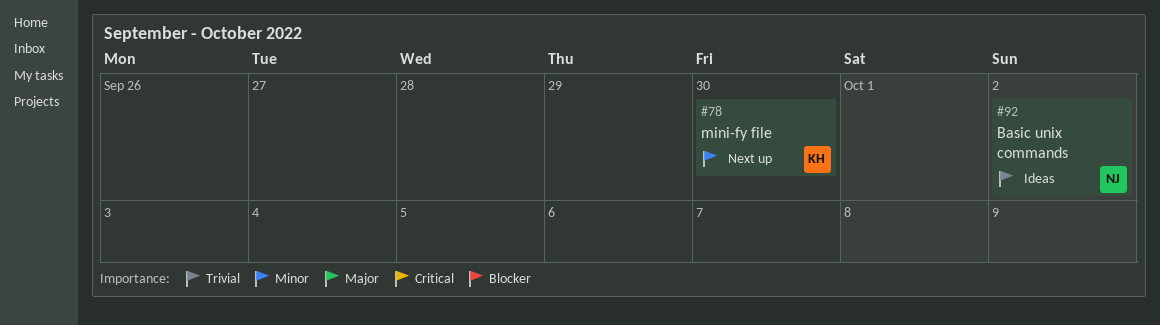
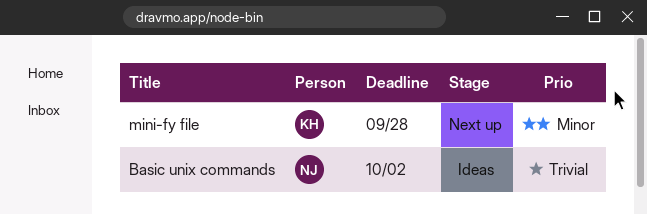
mini-fy file, due: Sep 30 -> Sep 28

